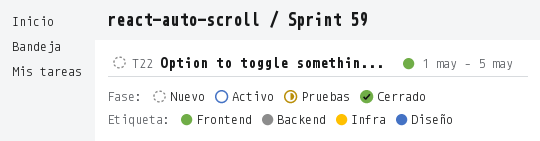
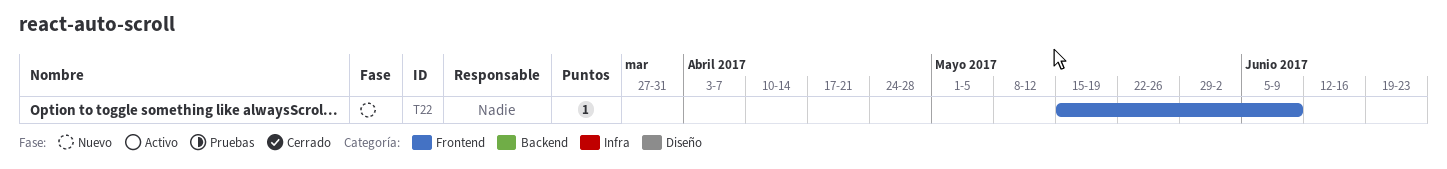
T22, start: May 1 -> May 15
T22, due: May 5 -> Jun 9

